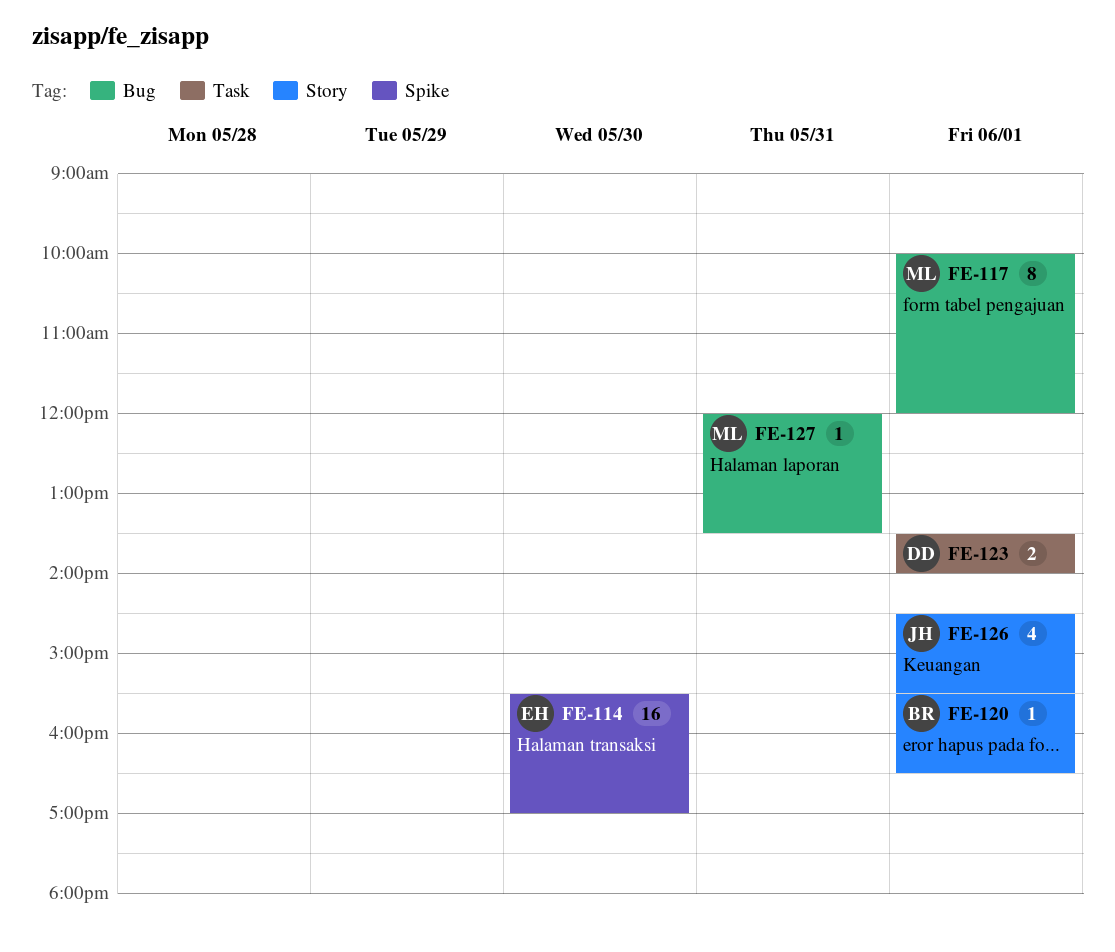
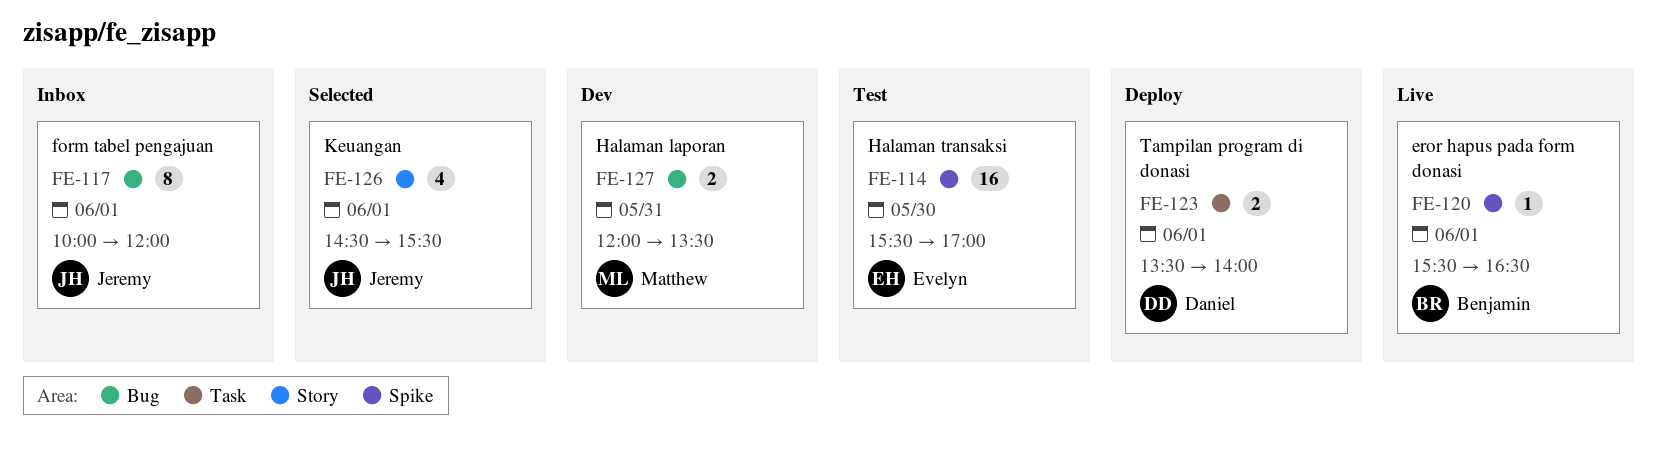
FE-117, owner: Matthew -> Jeremy
FE-120, label: Story -> Spike
FE-127, estimate: 1 -> 2

